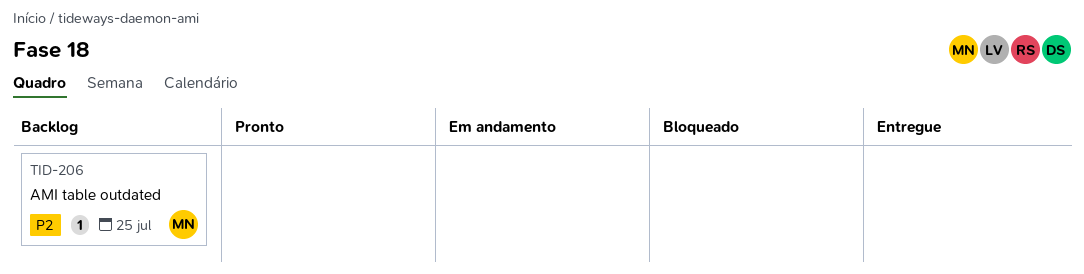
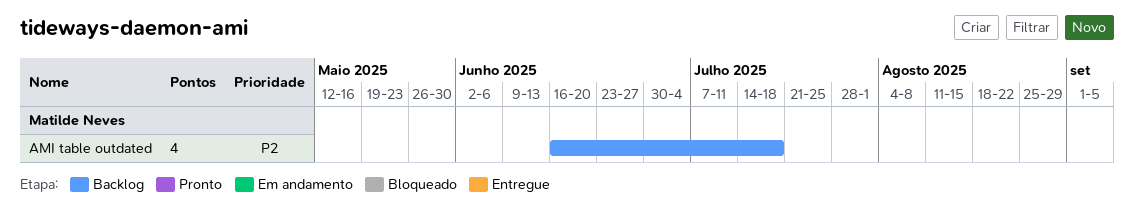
AMI table outdated, estimate: 1 -> 4
AMI table outdated, due: Jul 25 -> Jul 18

